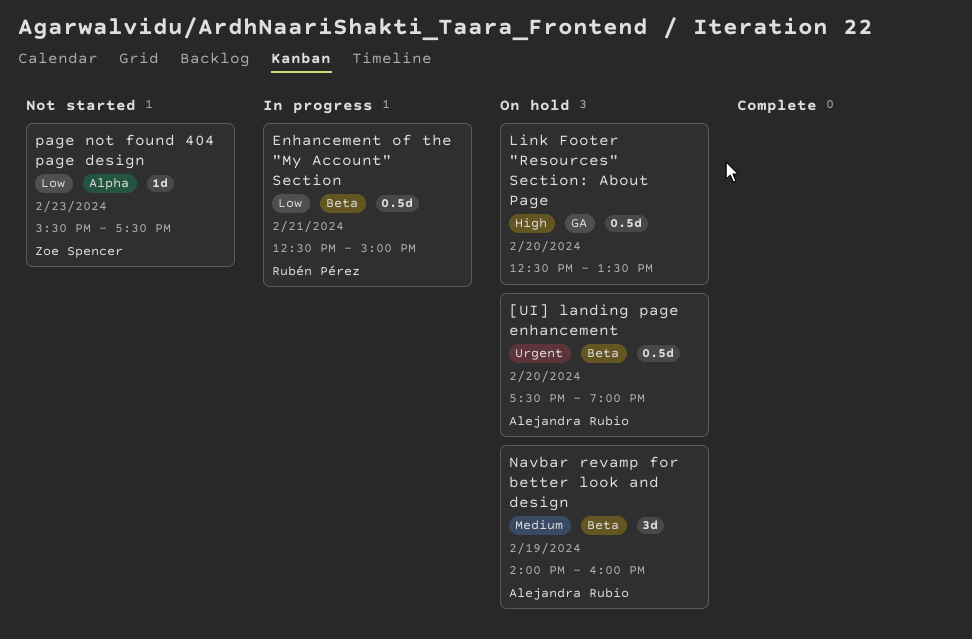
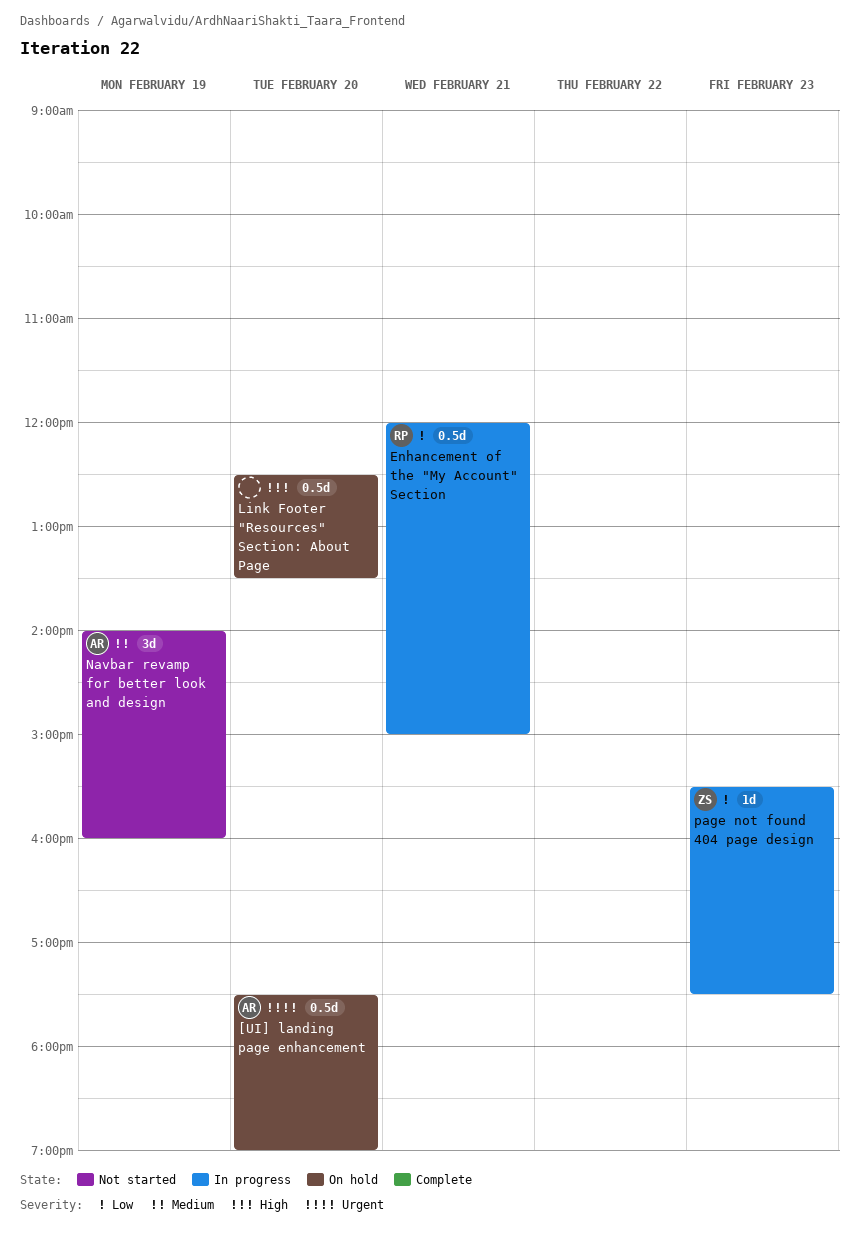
Enhancement of the "My Account" Section, begins: 12:30 -> 12:00
Navbar revamp for better look and design, status: On hold -> Not started
page not found 404 page design, status: Not started -> In progress

